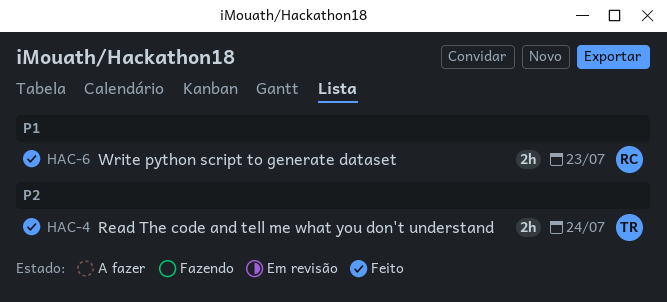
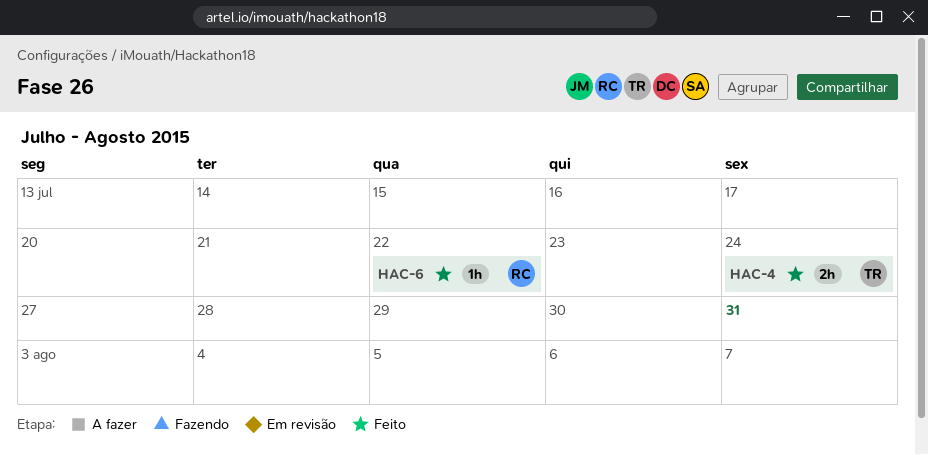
HAC-6, estimate: 2h -> 1h
HAC-6, due: Jul 23 -> Jul 22

